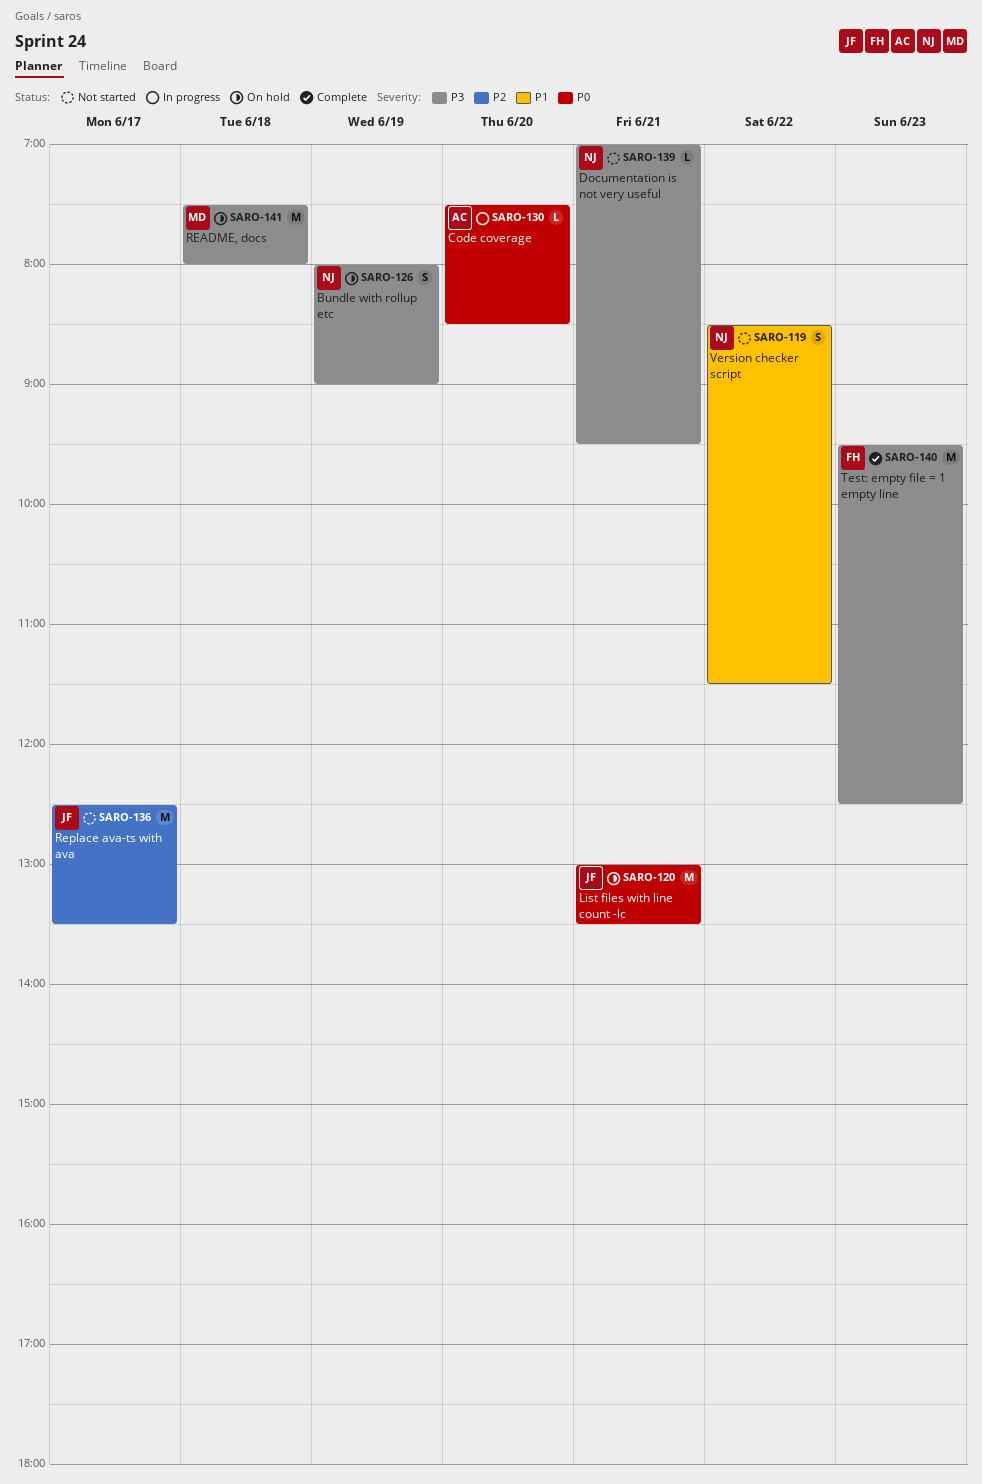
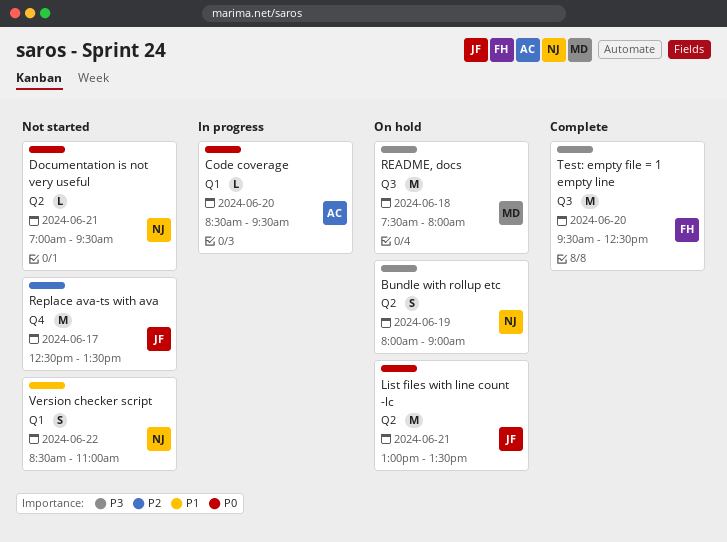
Code coverage, begins: 07:30 -> 08:30
Code coverage, ends: 08:30 -> 09:30
Documentation is not very useful, priority: P3 -> P0
Test: empty file = 1 empty line, day: Jun 23 -> Jun 20
Version checker script, ends: 11:30 -> 11:00

